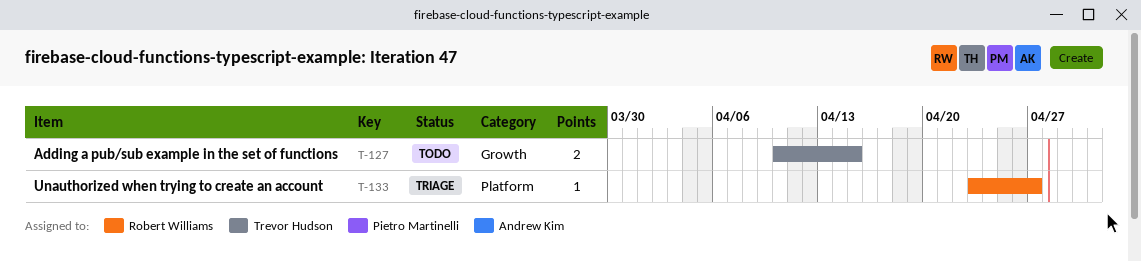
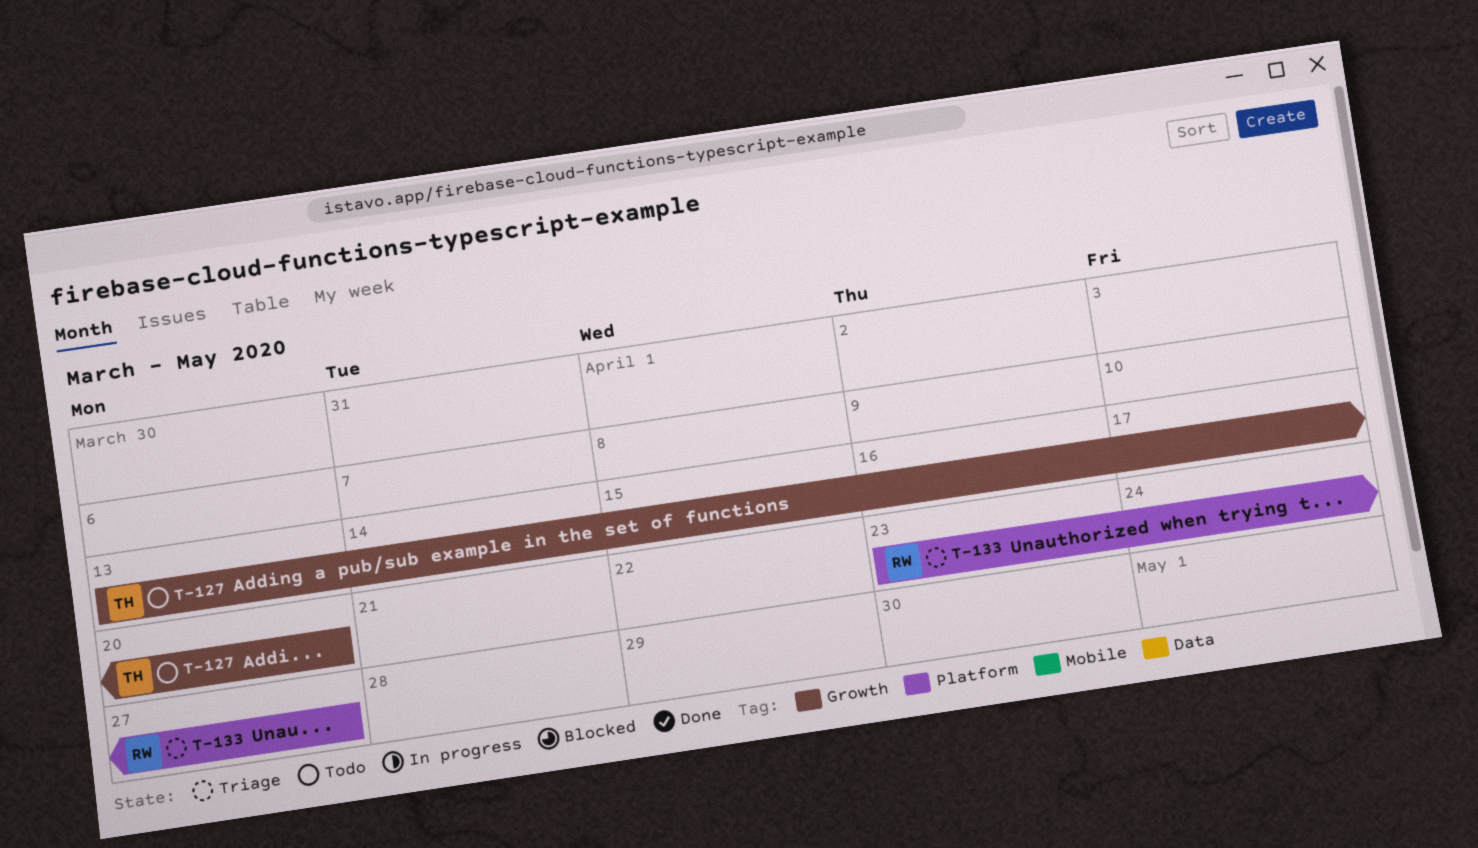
T-127, start: Apr 10 -> Apr 13
T-127, due: Apr 15 -> Apr 20

